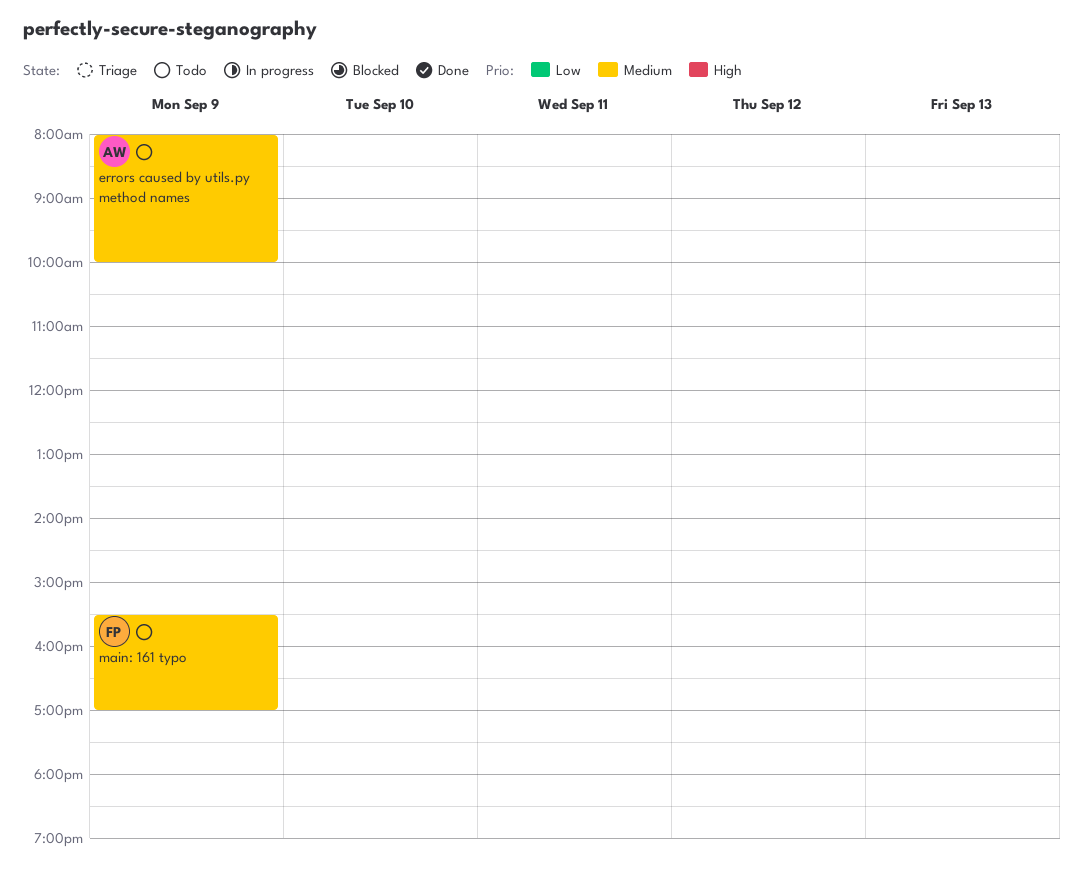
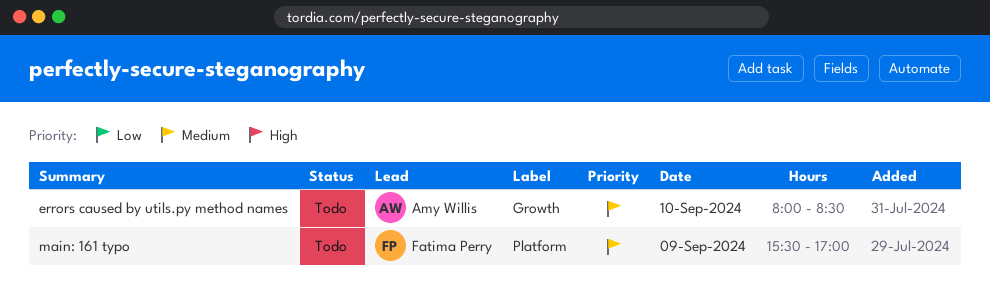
errors caused by utils.py method names, day: Sep 9 -> Sep 10
errors caused by utils.py method names, ends: 10:00 -> 08:30

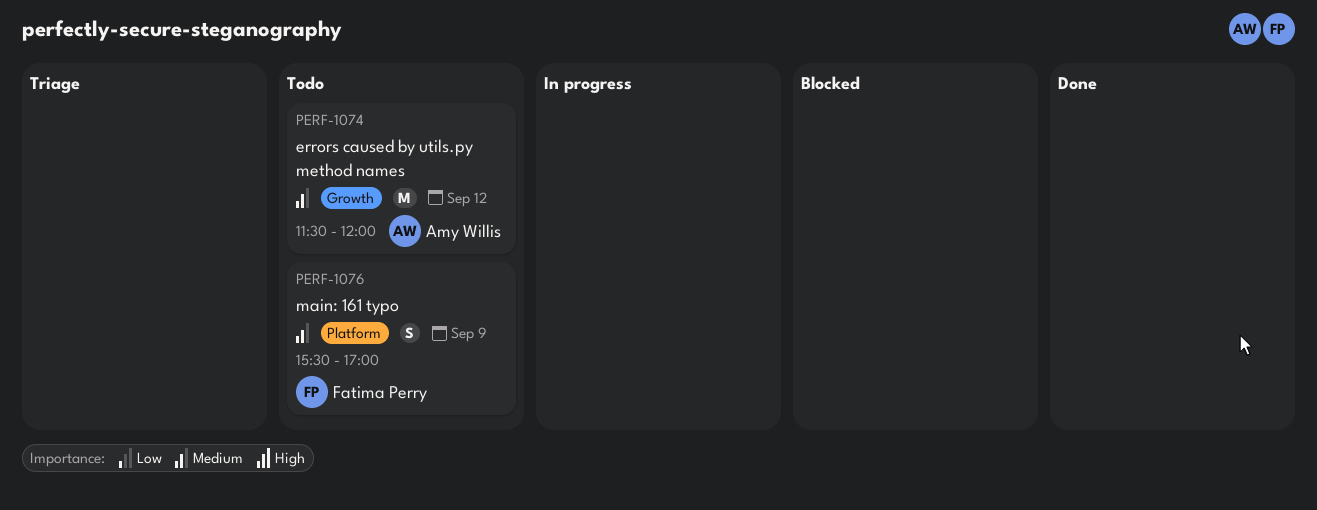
errors caused by utils.py method names, day: Sep 10 -> Sep 12
errors caused by utils.py method names, begins: 08:00 -> 11:30
errors caused by utils.py method names, ends: 08:30 -> 12:00

